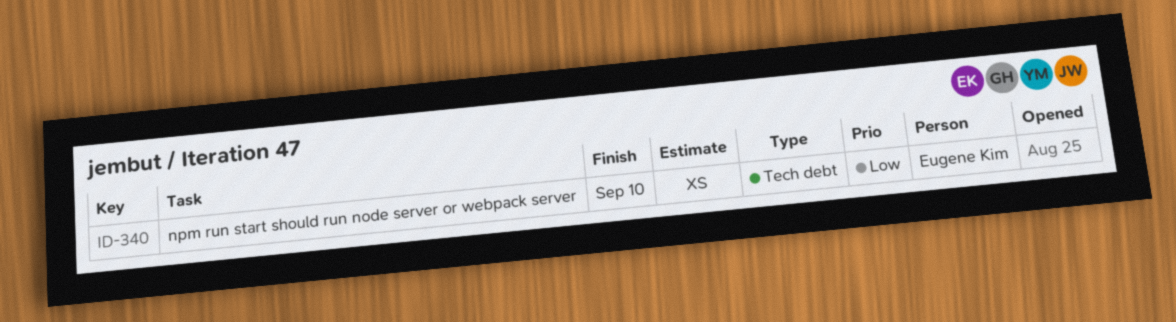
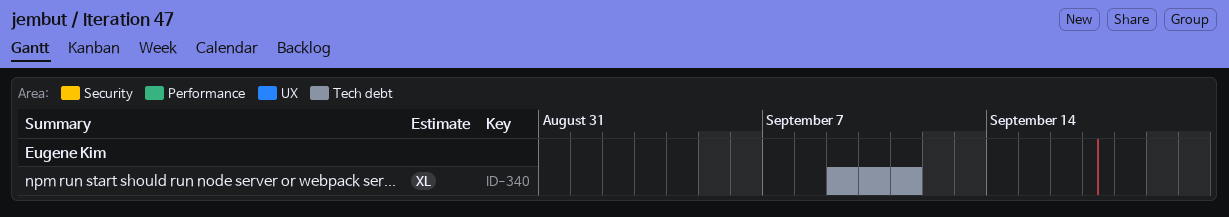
ID-340, estimate: XS -> XL
ID-340, due: Sep 10 -> Sep 11

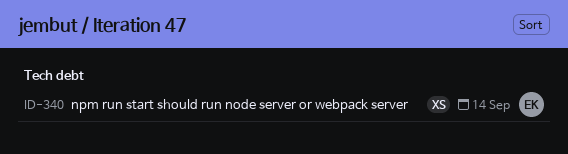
ID-340, estimate: XL -> XS
ID-340, due: Sep 11 -> Sep 14

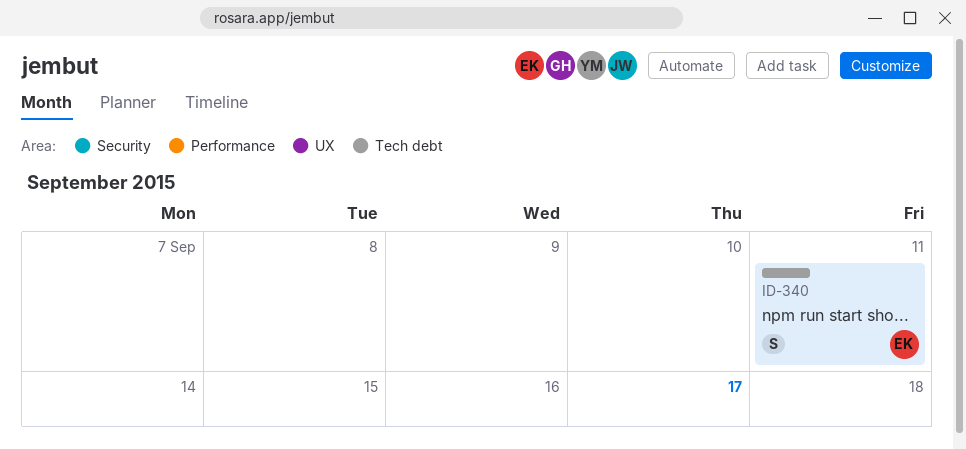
ID-340, estimate: XS -> S
ID-340, due: Sep 14 -> Sep 11

